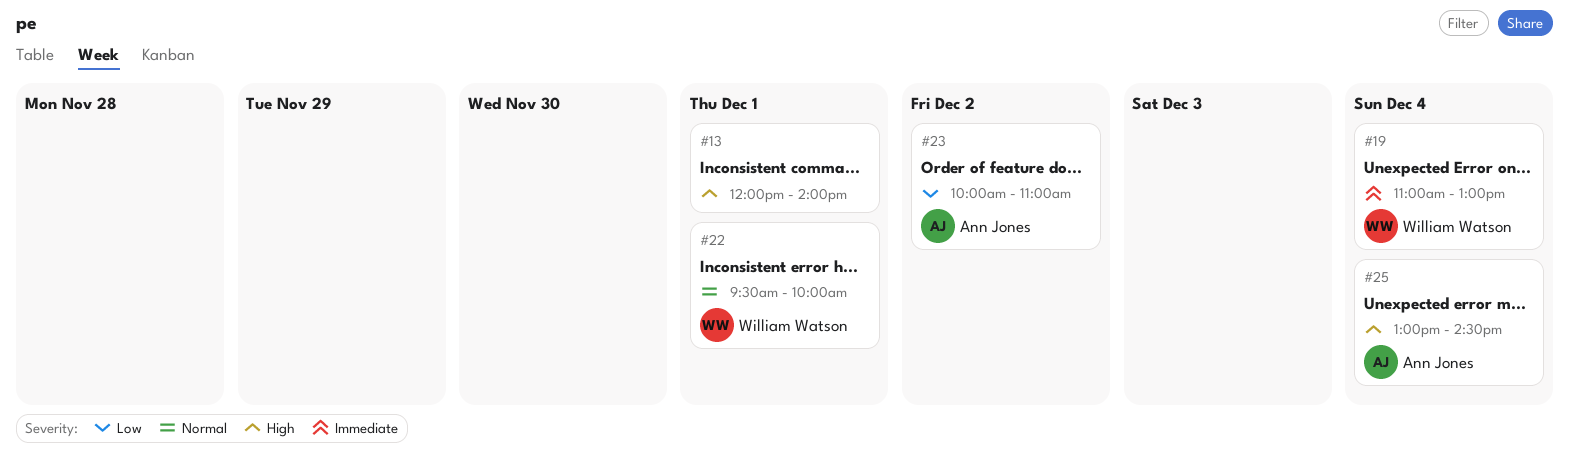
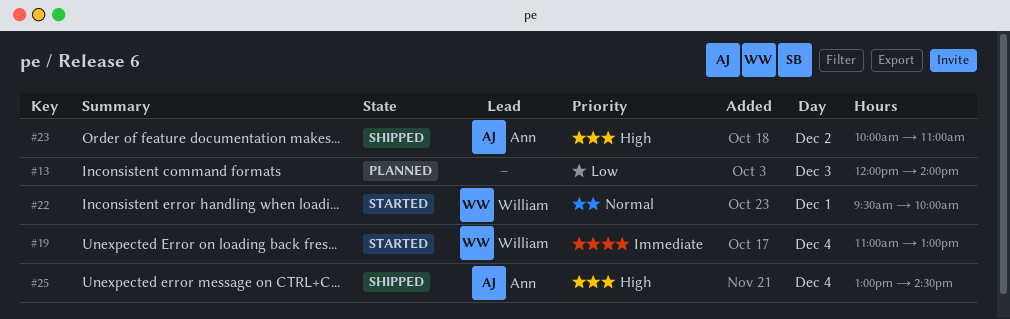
#13, priority: High -> Low
#13, day: Dec 1 -> Dec 3
#23, priority: Low -> High

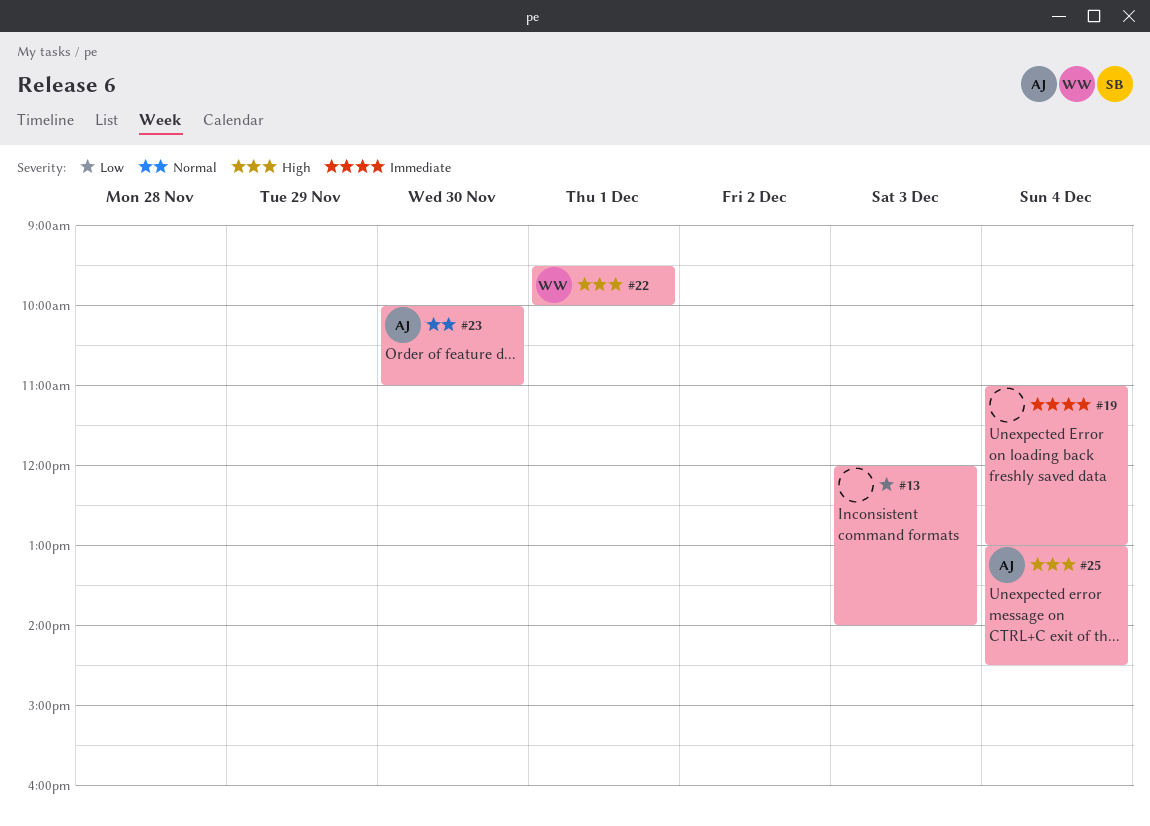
#19, owner: William -> none
#22, priority: Normal -> High
#23, priority: High -> Normal
#23, day: Dec 2 -> Nov 30

